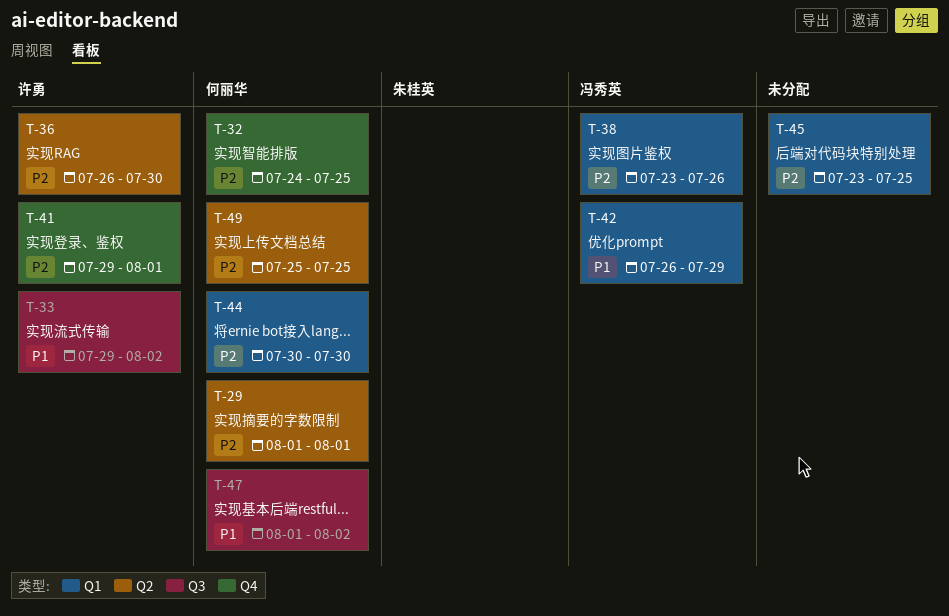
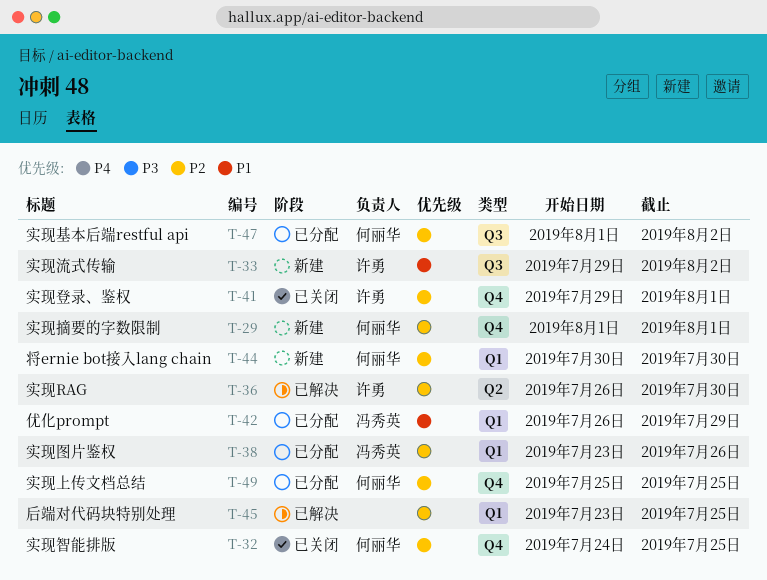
T-29, label: Q2 -> Q4
T-47, priority: P1 -> P2
T-49, label: Q2 -> Q4

